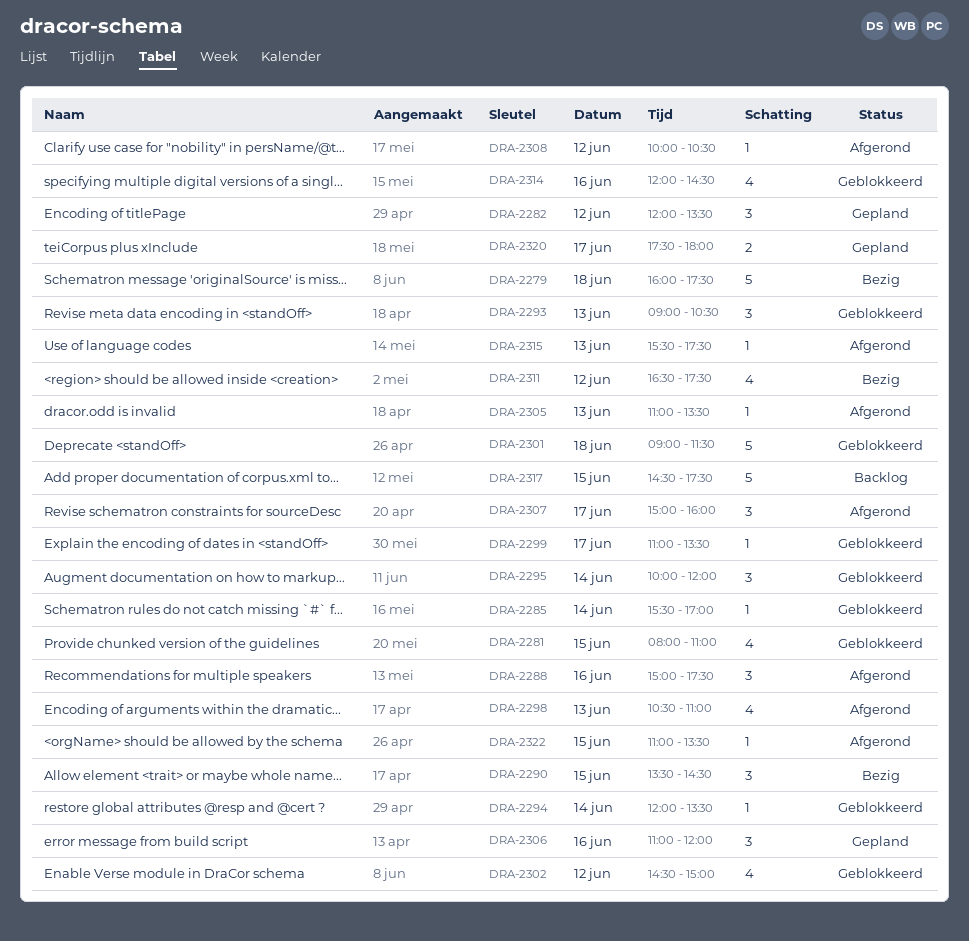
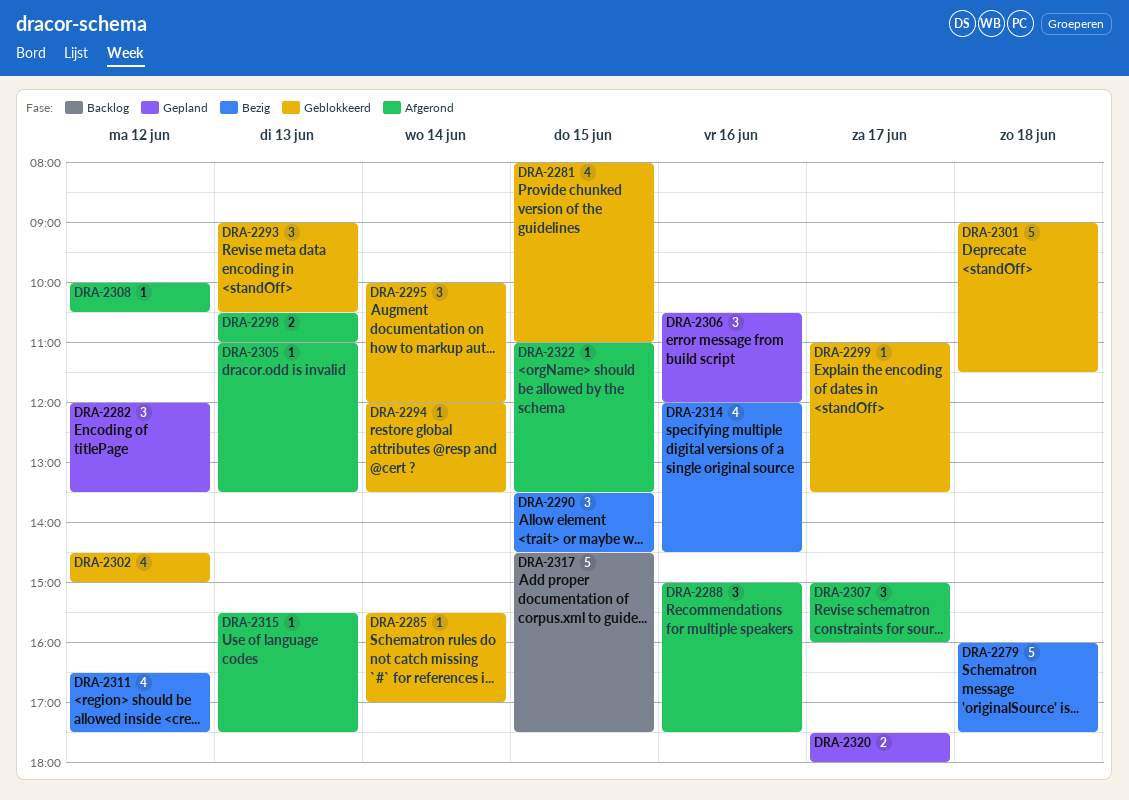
DRA-2298, estimate: 4 -> 2
DRA-2306, begins: 11:00 -> 10:30
DRA-2314, status: Geblokkeerd -> Bezig

